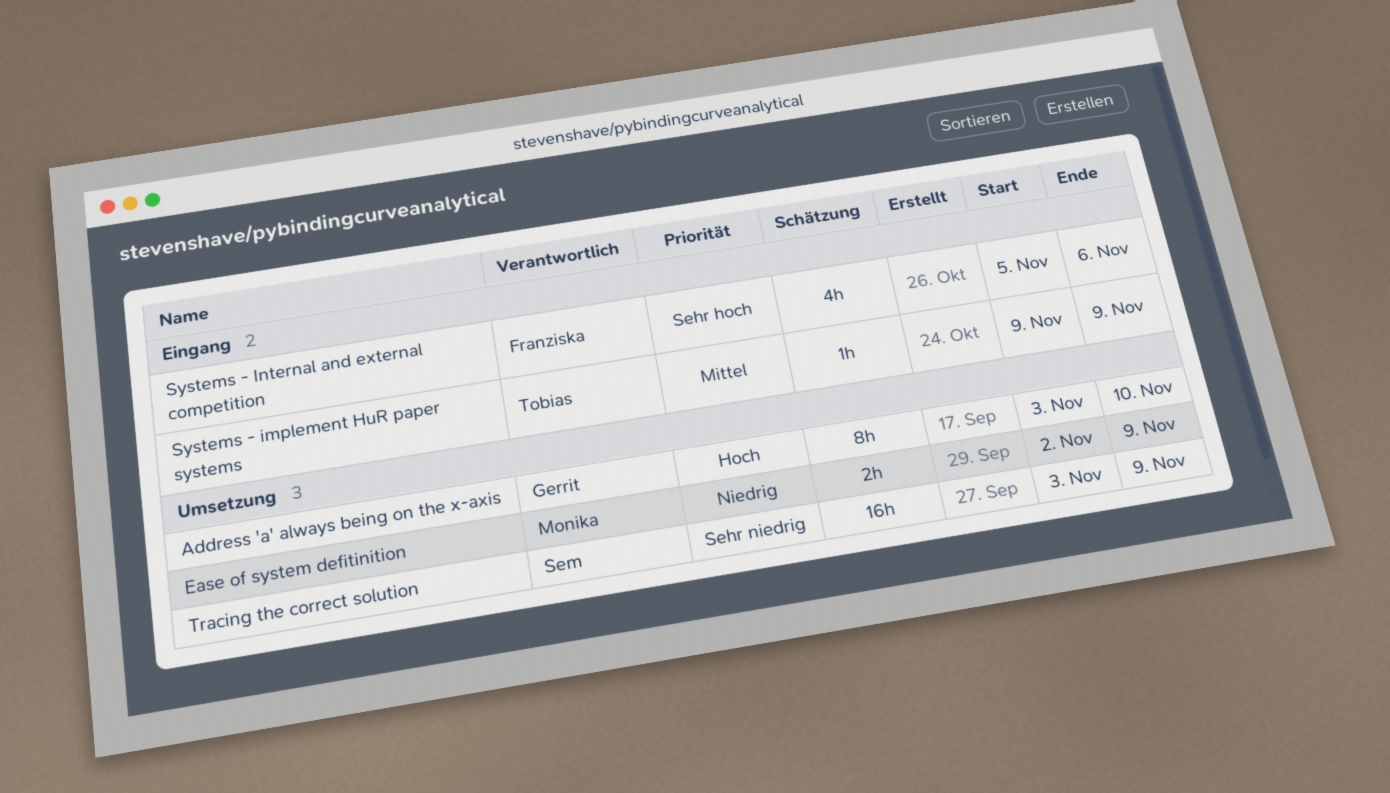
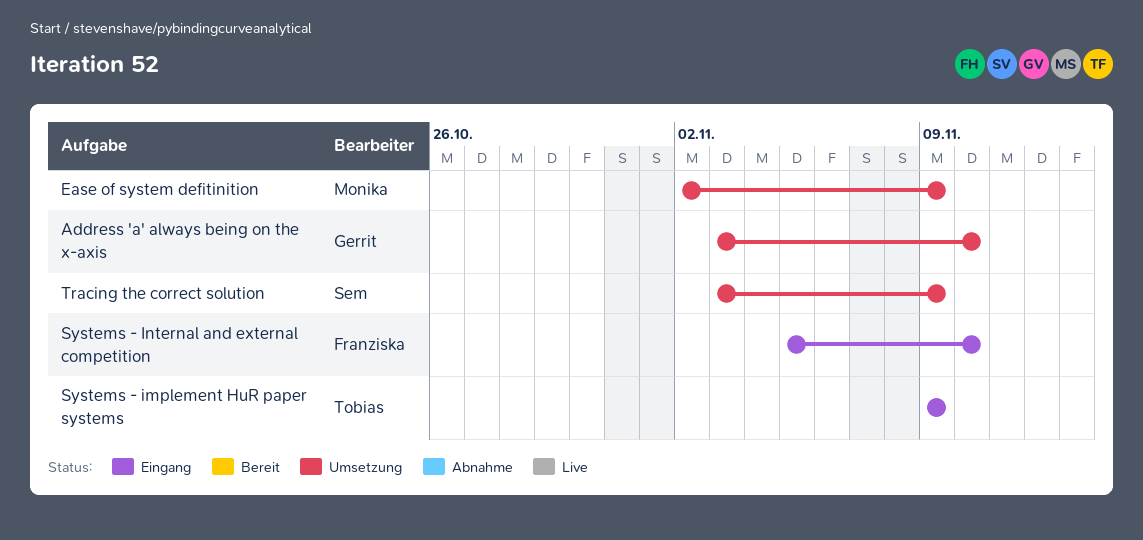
Systems - Internal and external competition, due: Nov 6 -> Nov 10

